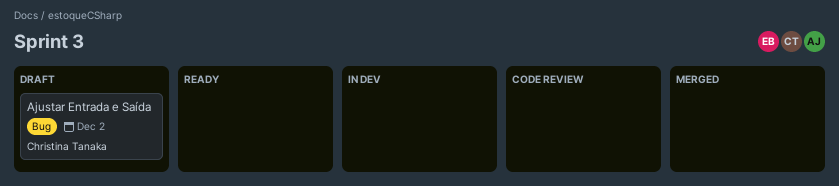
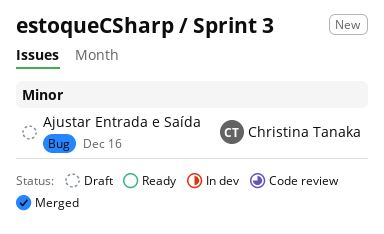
Ajustar Entrada e Saída, due: Dec 2 -> Dec 16

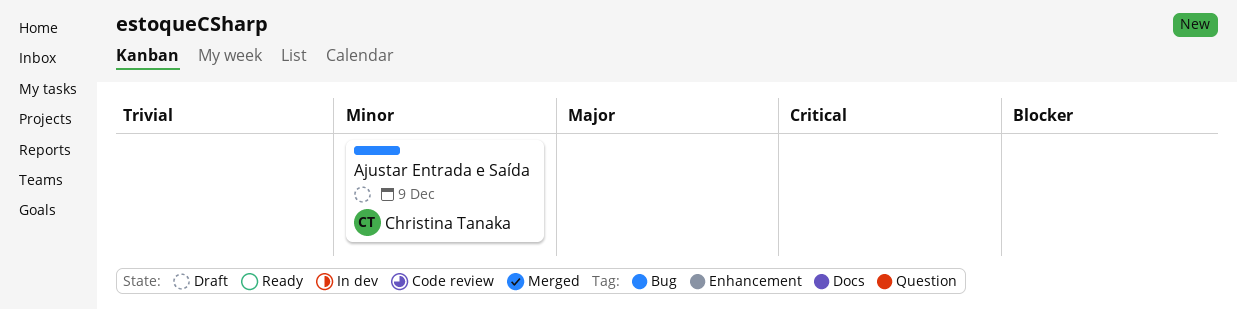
Ajustar Entrada e Saída, due: Dec 16 -> Dec 9

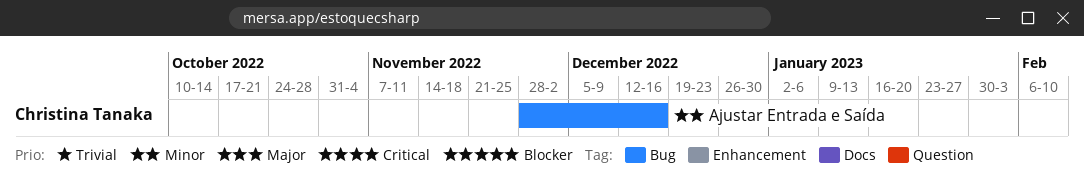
Ajustar Entrada e Saída, due: Dec 9 -> Dec 16

